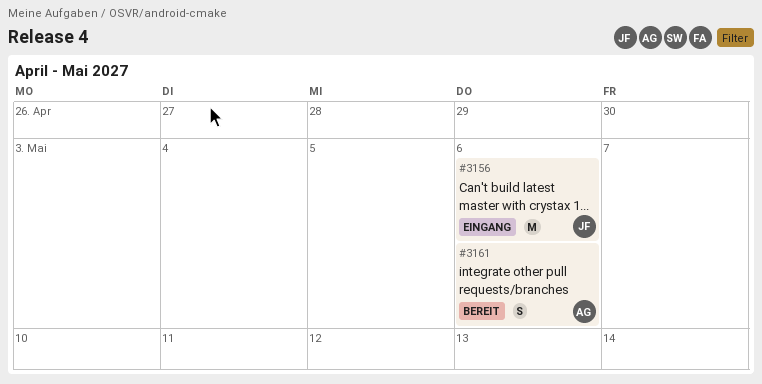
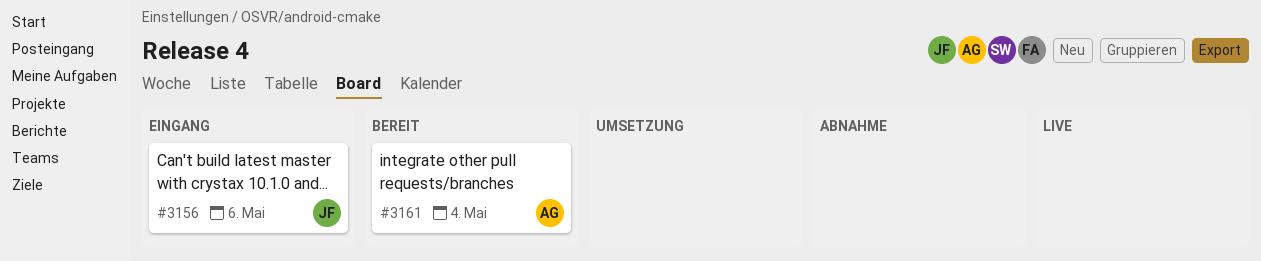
#3161, due: May 6 -> May 4

